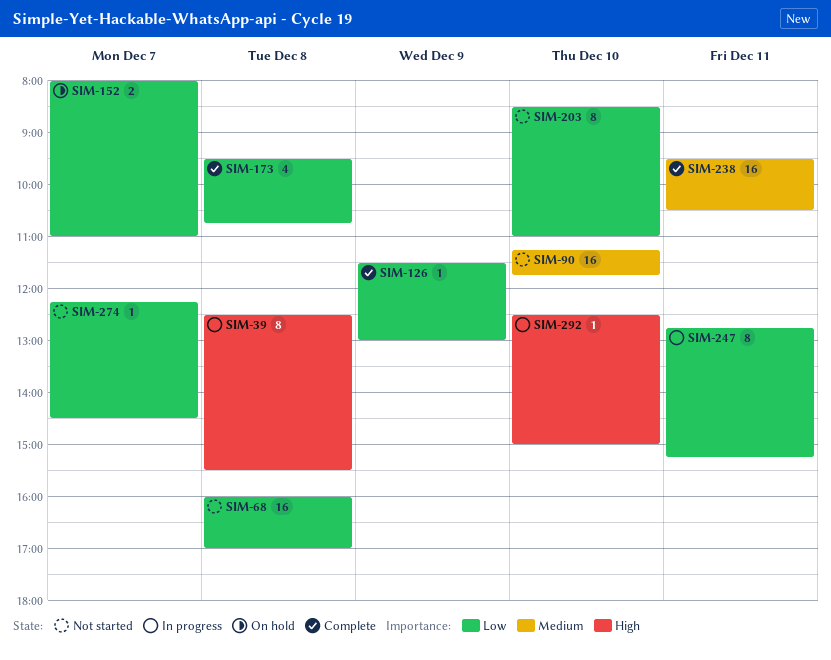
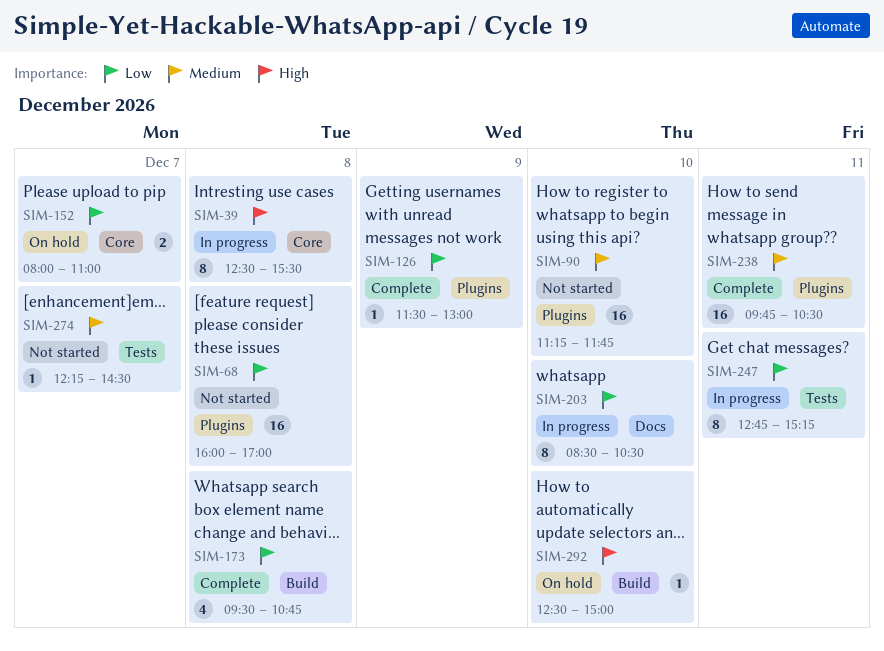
SIM-203, status: Not started -> In progress
SIM-203, ends: 11:00 -> 10:30
SIM-238, begins: 09:30 -> 09:45
SIM-274, priority: Low -> Medium
SIM-292, status: In progress -> On hold

